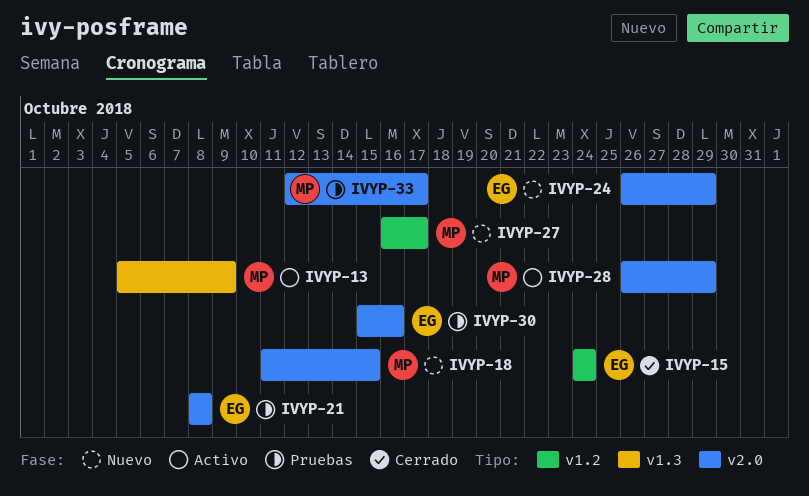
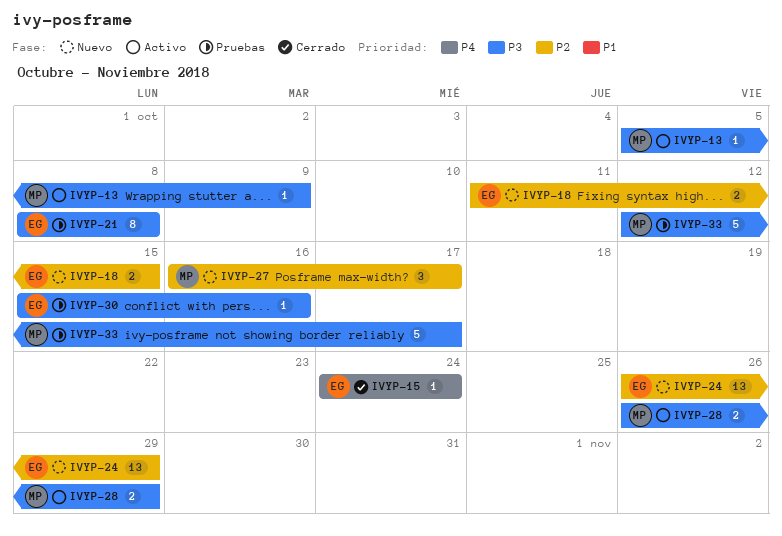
IVYP-18, owner: MP -> EG

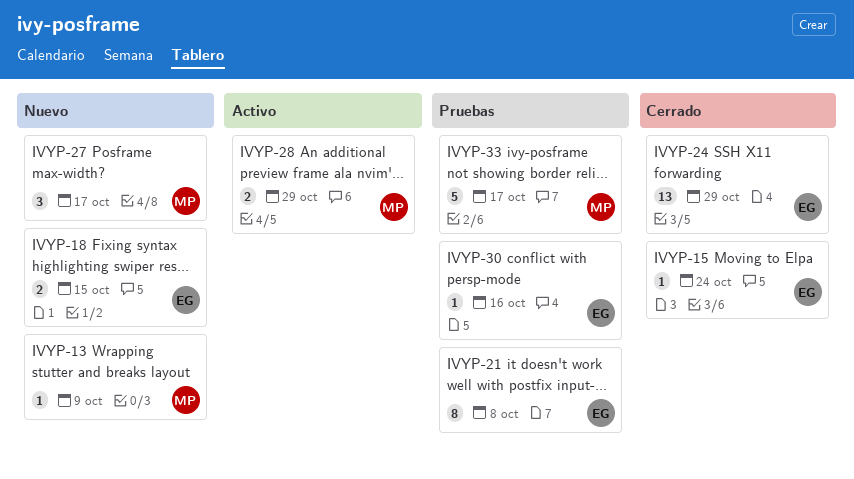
IVYP-13, status: Activo -> Nuevo
IVYP-24, status: Nuevo -> Cerrado

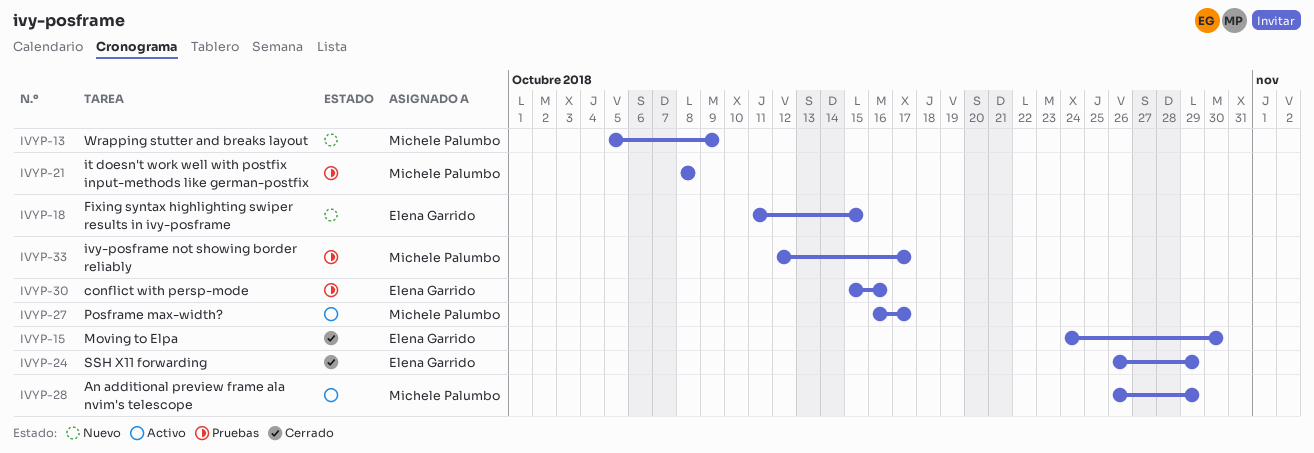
IVYP-15, due: Oct 24 -> Oct 30
IVYP-21, owner: Elena Garrido -> Michele Palumbo
IVYP-27, status: Nuevo -> Activo

